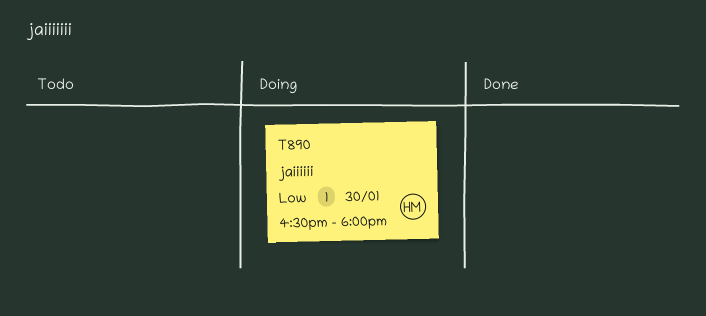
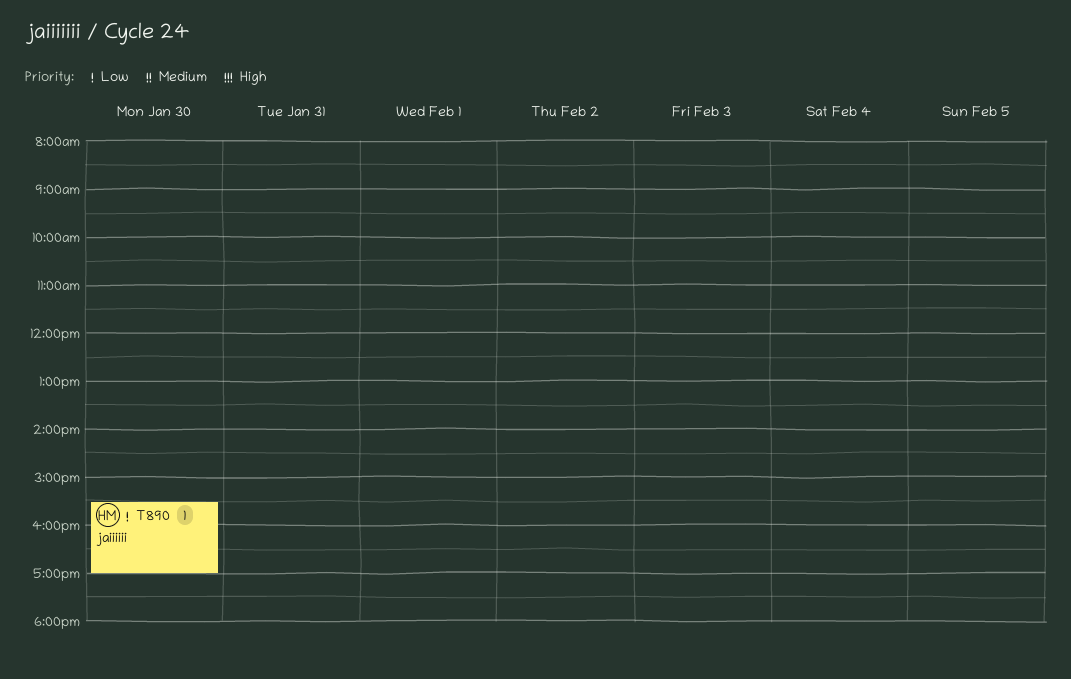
T890, begins: 16:30 -> 15:30
T890, ends: 18:00 -> 17:00

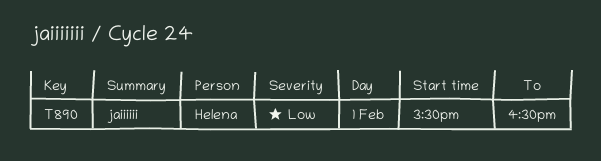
T890, day: Jan 30 -> Feb 1
T890, ends: 17:00 -> 16:30

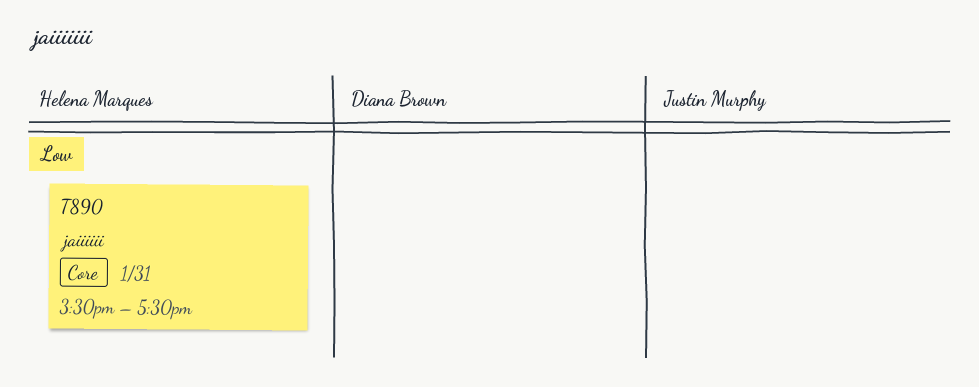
T890, day: Feb 1 -> Jan 31
T890, ends: 16:30 -> 17:30

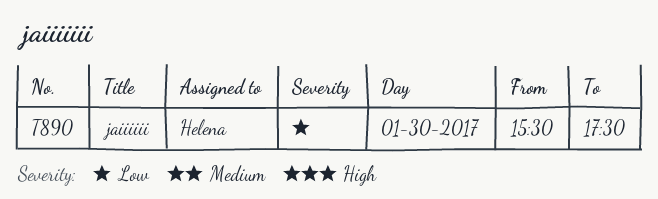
T890, day: Jan 31 -> Jan 30

